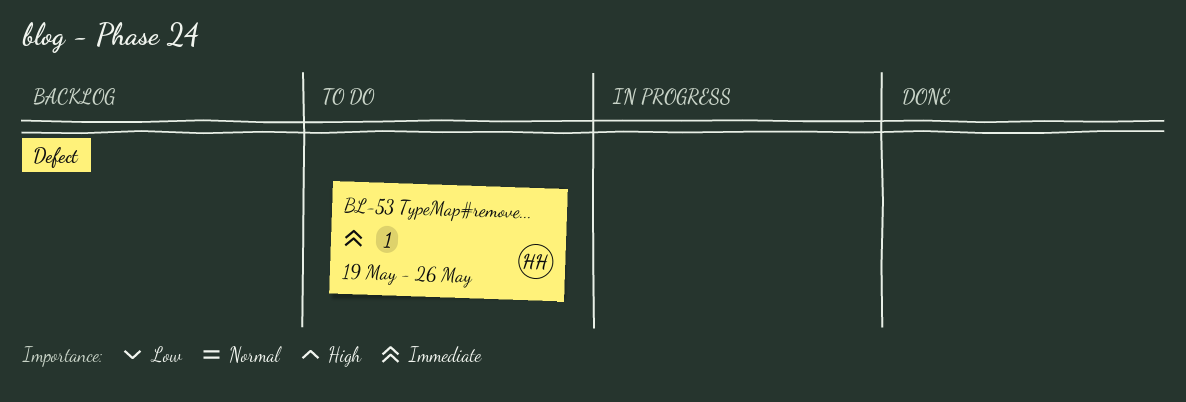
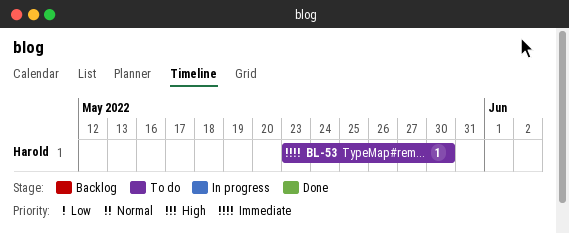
BL-53, start: May 19 -> May 23
BL-53, due: May 26 -> May 30

